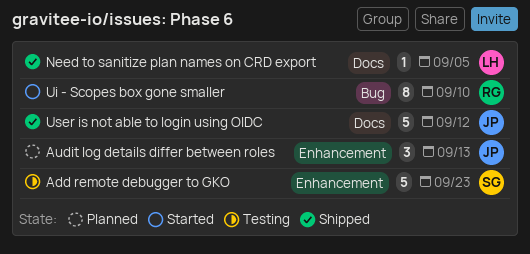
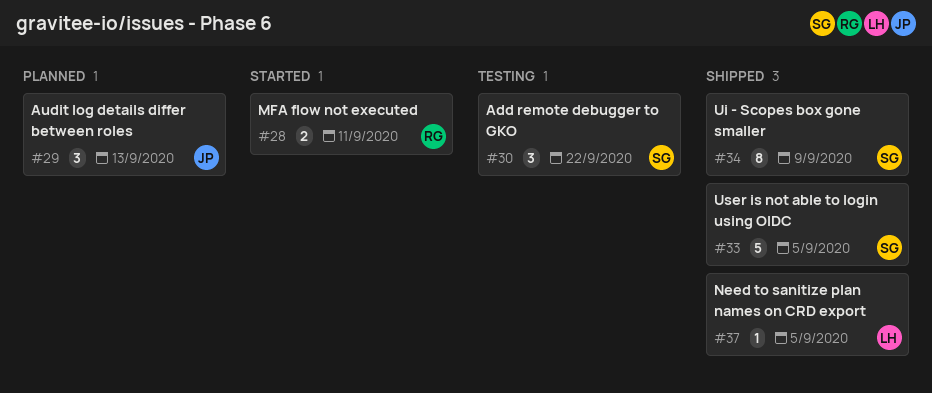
Add remote debugger to GKO, estimate: 5 -> 3
Add remote debugger to GKO, due: Sep 23 -> Sep 22
MFA flow not executed: none -> present
Ui - Scopes box gone smaller, status: Started -> Shipped
Ui - Scopes box gone smaller, owner: RG -> SG
Ui - Scopes box gone smaller, due: Sep 10 -> Sep 9
User is not able to login using OIDC, owner: JP -> SG
User is not able to login using OIDC, due: Sep 12 -> Sep 5

